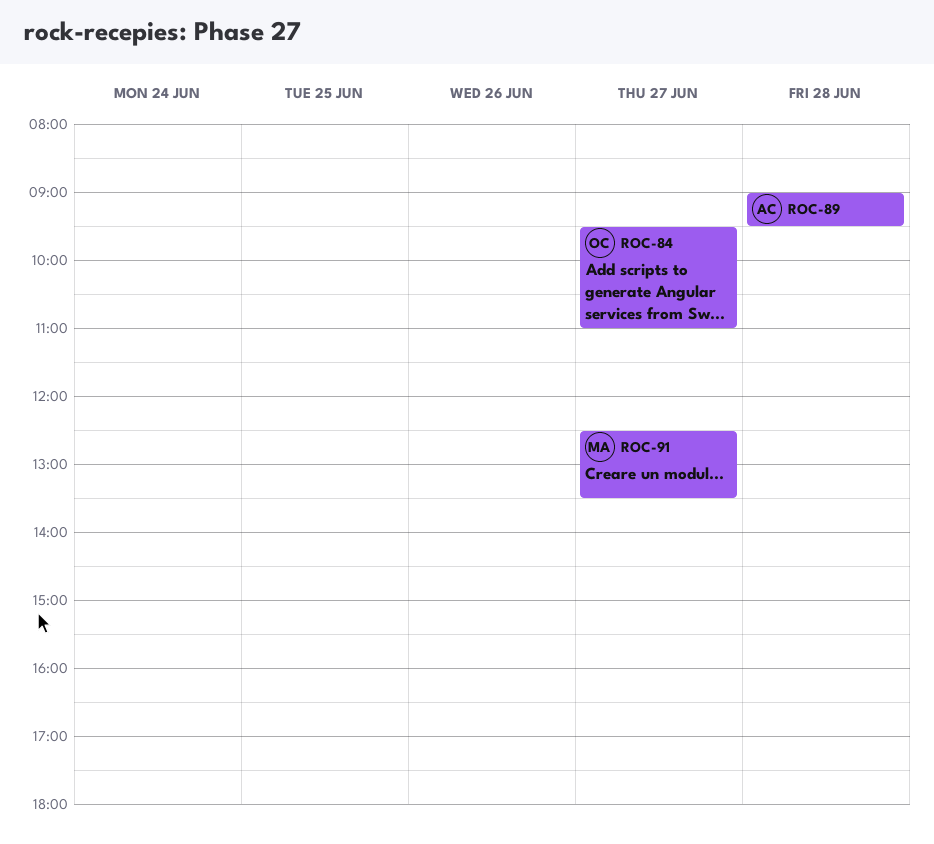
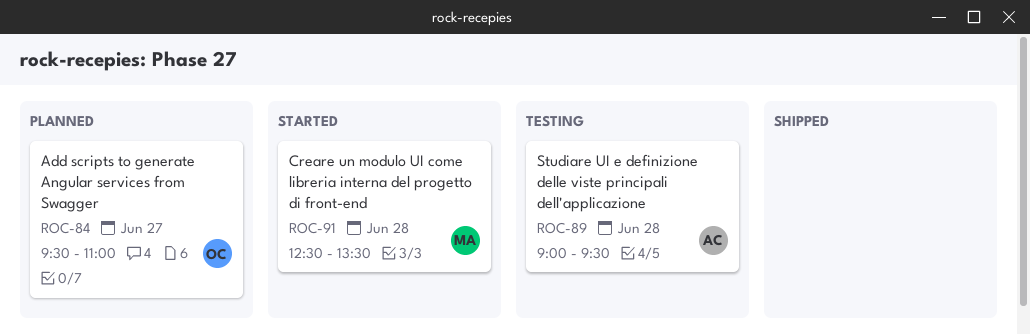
ROC-91, day: Jun 27 -> Jun 28

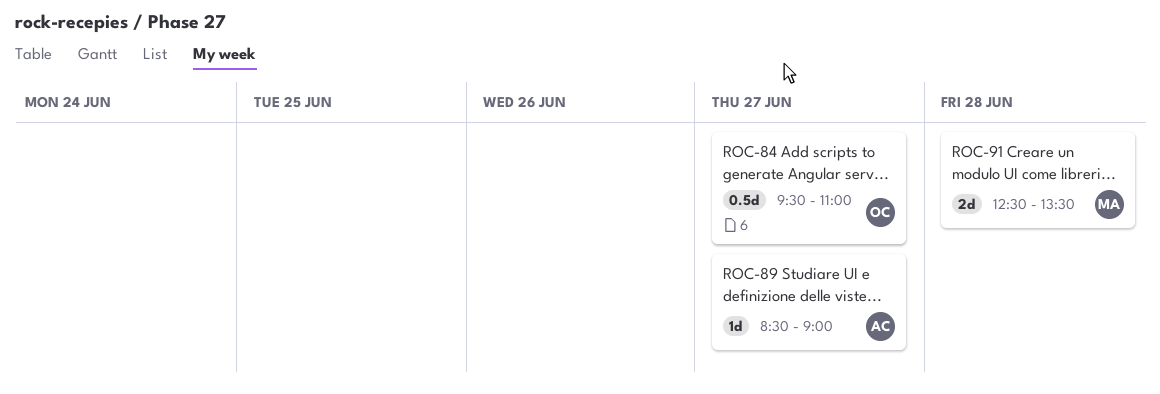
ROC-89, day: Jun 28 -> Jun 27
ROC-89, begins: 09:00 -> 08:30
ROC-89, ends: 09:30 -> 09:00

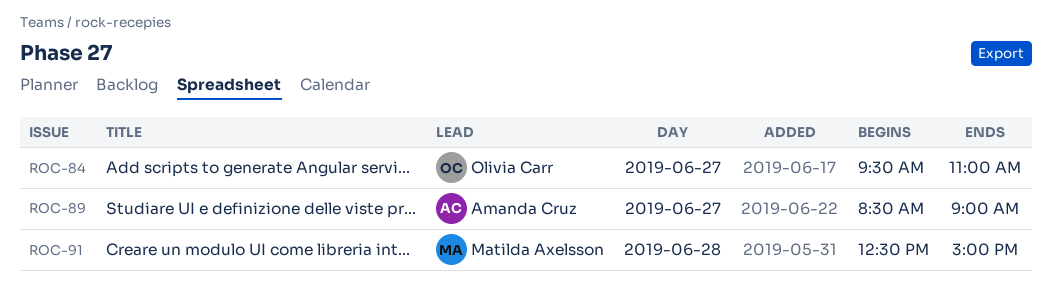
ROC-91, ends: 13:30 -> 15:00

